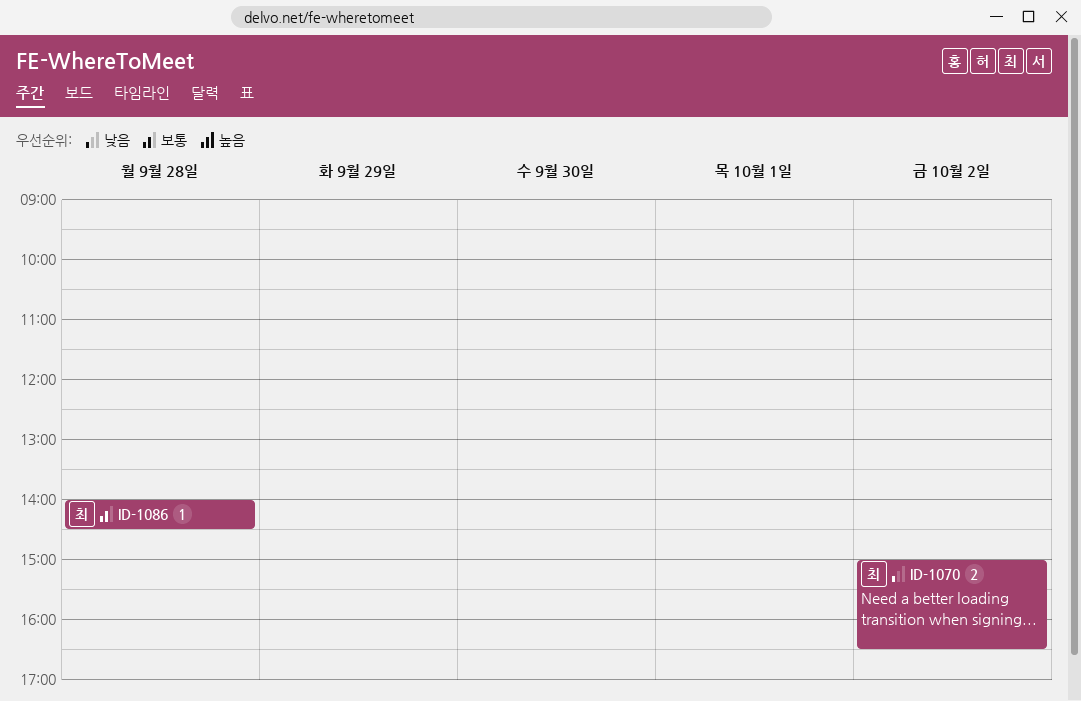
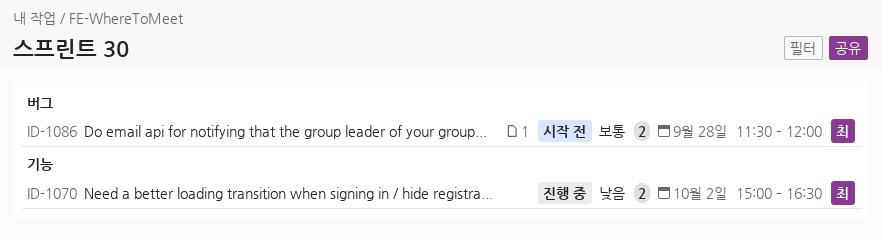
ID-1086, estimate: 1 -> 2
ID-1086, begins: 14:00 -> 11:30
ID-1086, ends: 14:30 -> 12:00

